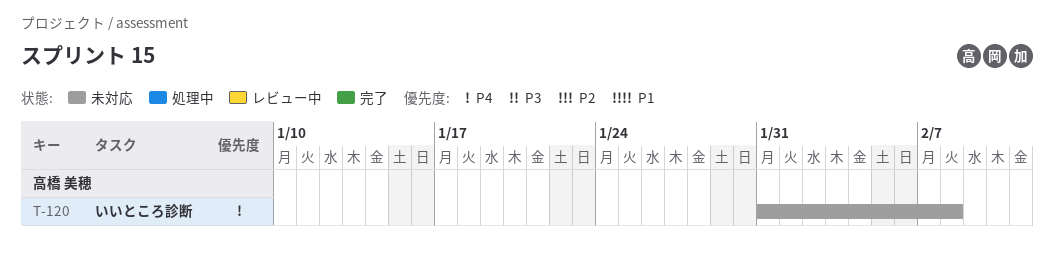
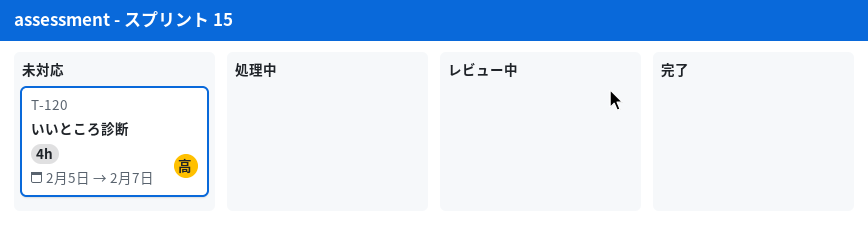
T-120, start: Jan 31 -> Feb 5
T-120, due: Feb 8 -> Feb 7

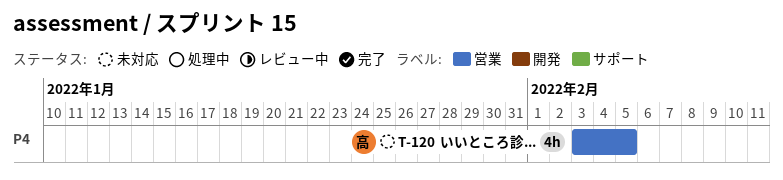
T-120, start: Feb 5 -> Feb 3
T-120, due: Feb 7 -> Feb 5

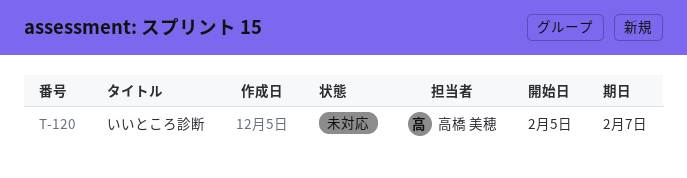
T-120, start: Feb 3 -> Feb 5
T-120, due: Feb 5 -> Feb 7

